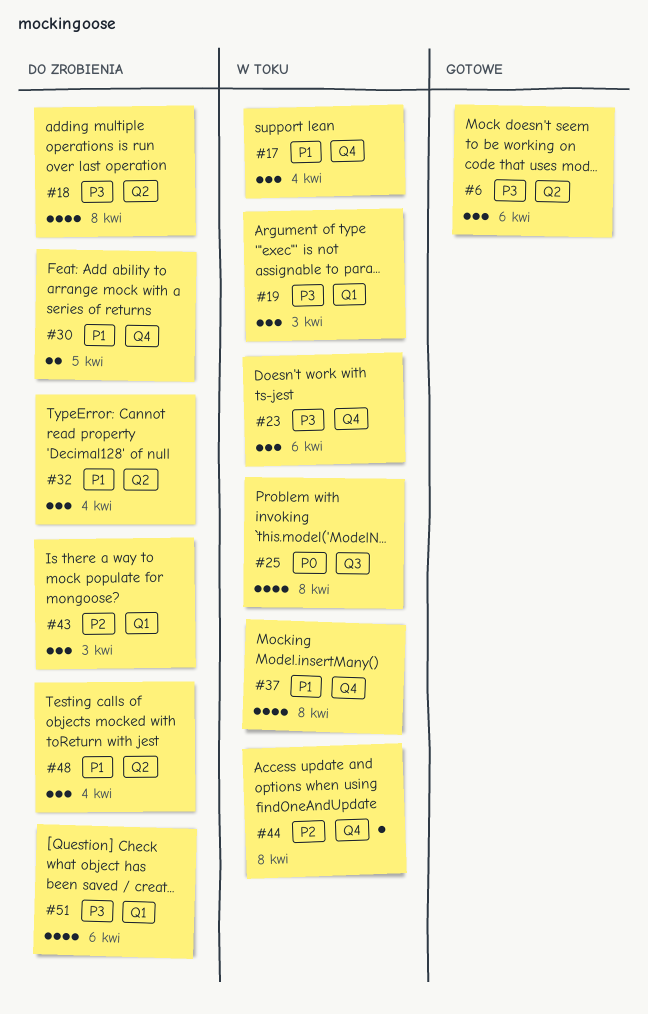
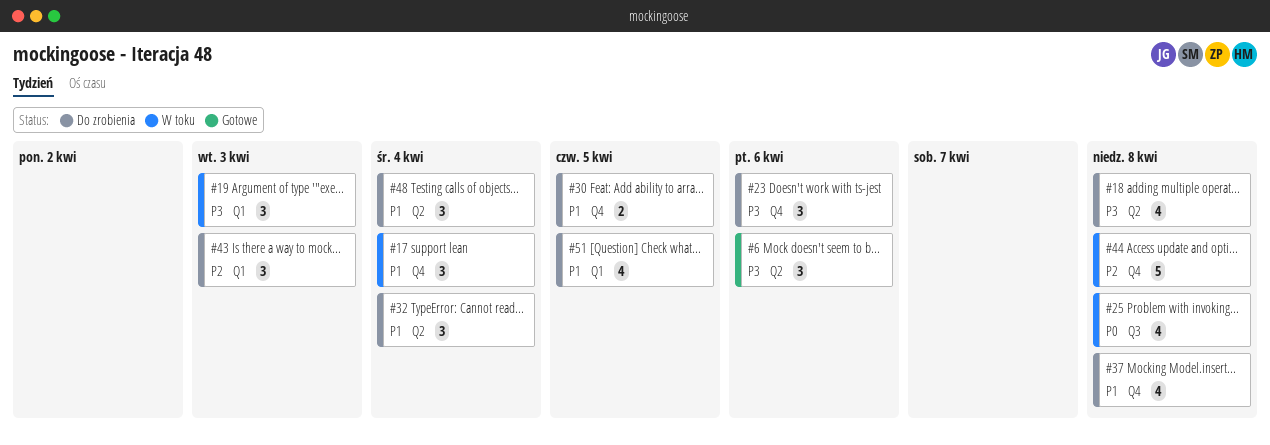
#23, status: W toku -> Do zrobienia
#37, status: W toku -> Do zrobienia
#44, estimate: 1 -> 5
#51, priority: P3 -> P1
#51, due: Apr 6 -> Apr 5

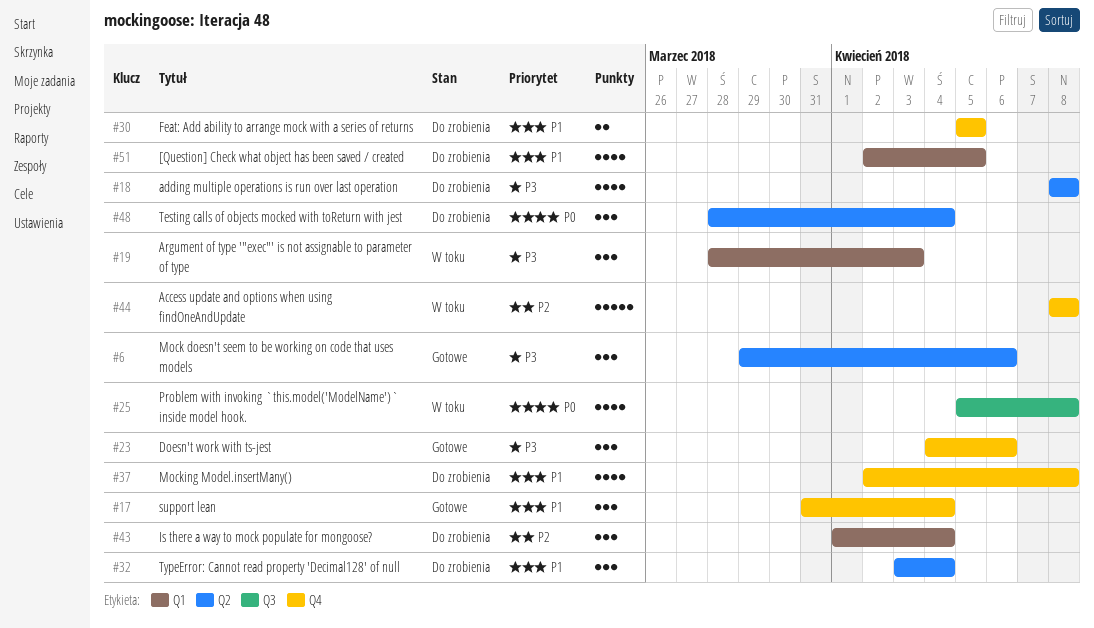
#17, status: W toku -> Gotowe
#23, status: Do zrobienia -> Gotowe
#43, due: Apr 3 -> Apr 4
#48, priority: P1 -> P0

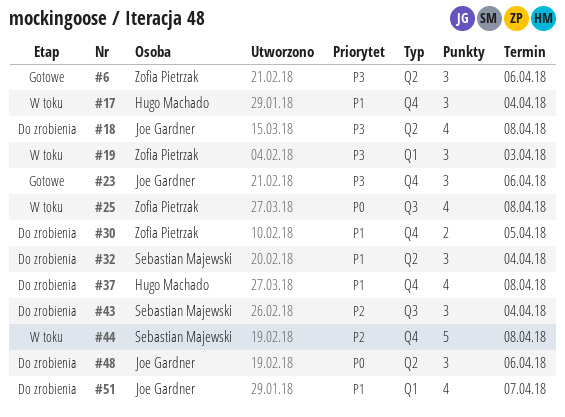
#17, status: Gotowe -> W toku
#43, label: Q1 -> Q3
#48, due: Apr 4 -> Apr 6
#51, due: Apr 5 -> Apr 7

